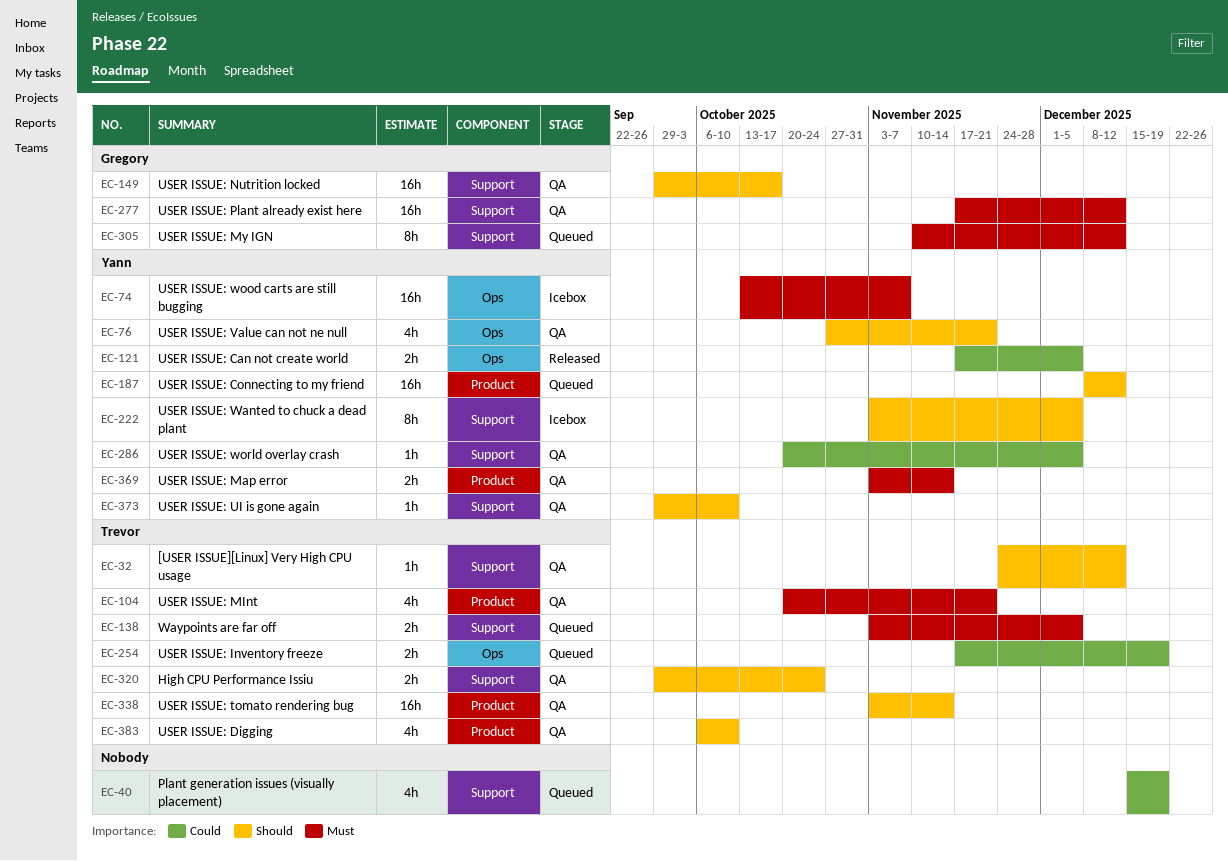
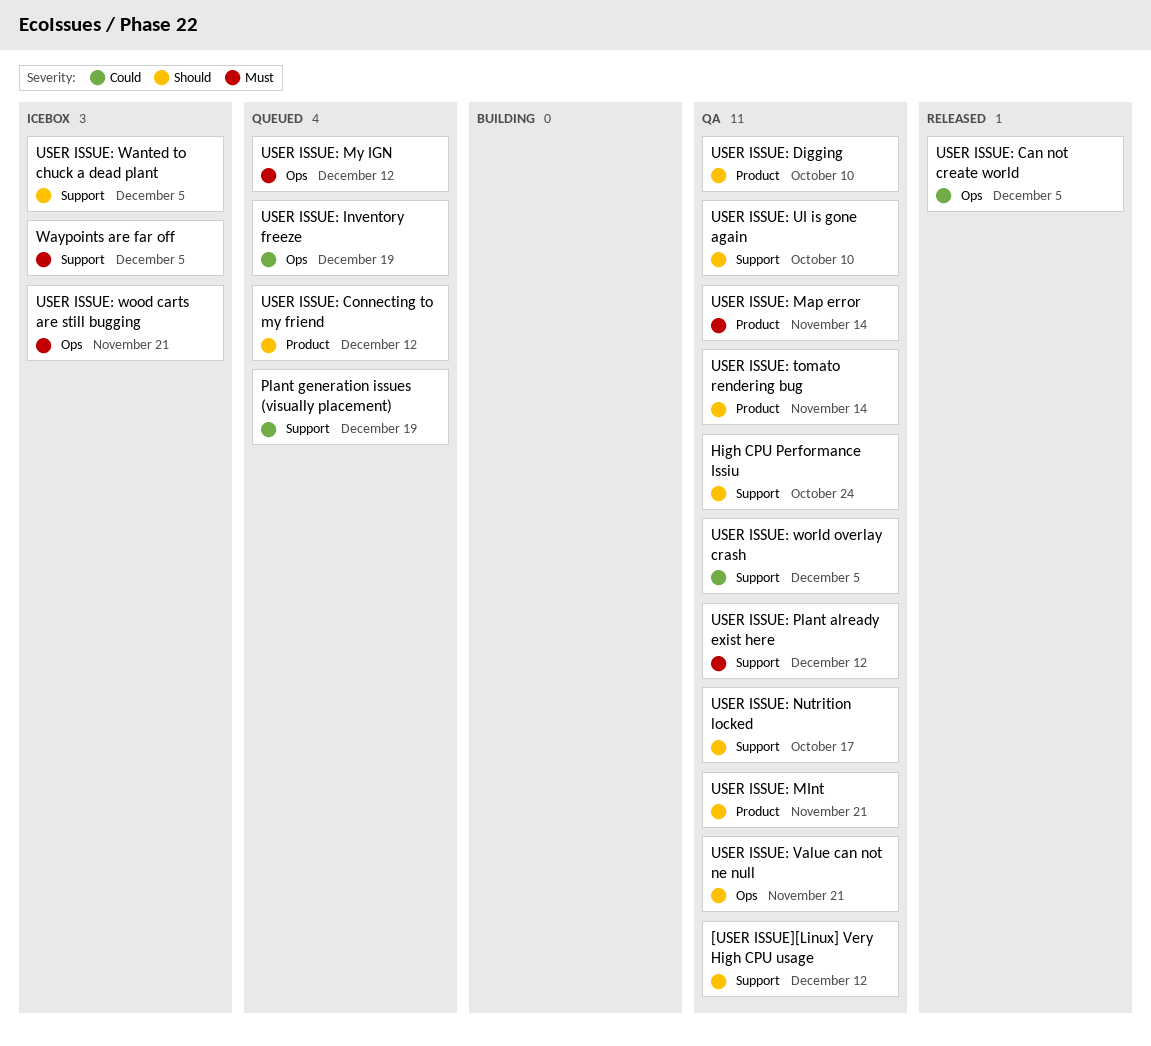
USER ISSUE: MInt, priority: Must -> Should
USER ISSUE: My IGN, label: Support -> Ops
USER ISSUE: wood carts are still bugging, due: Nov 7 -> Nov 21
Waypoints are far off, status: Queued -> Icebox

